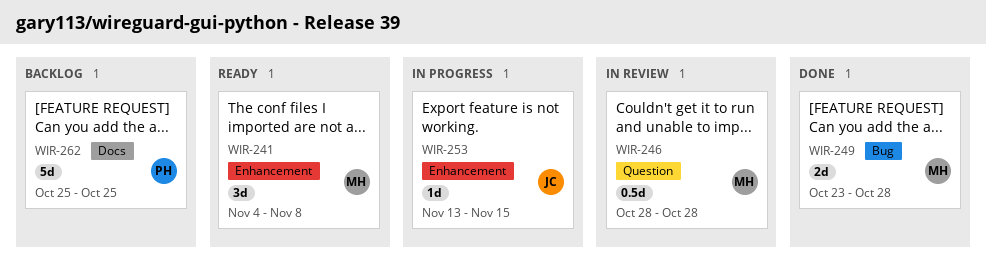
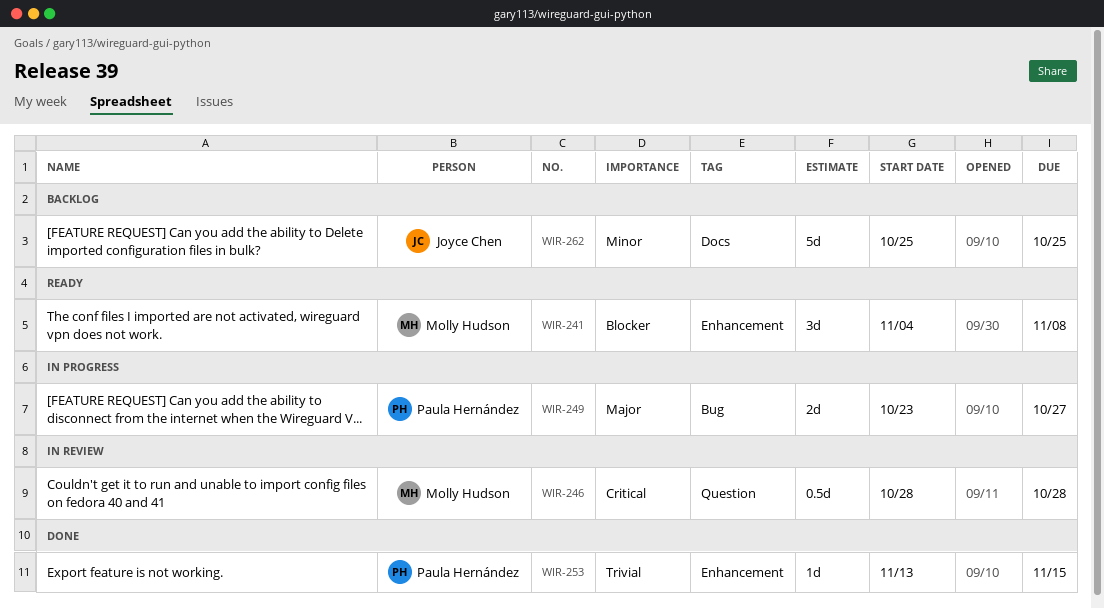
WIR-249, status: Done -> In progress
WIR-249, owner: Molly Hudson -> Paula Hernández
WIR-249, due: Oct 28 -> Oct 27
WIR-253, status: In progress -> Done
WIR-253, owner: Joyce Chen -> Paula Hernández
WIR-262, owner: Paula Hernández -> Joyce Chen

